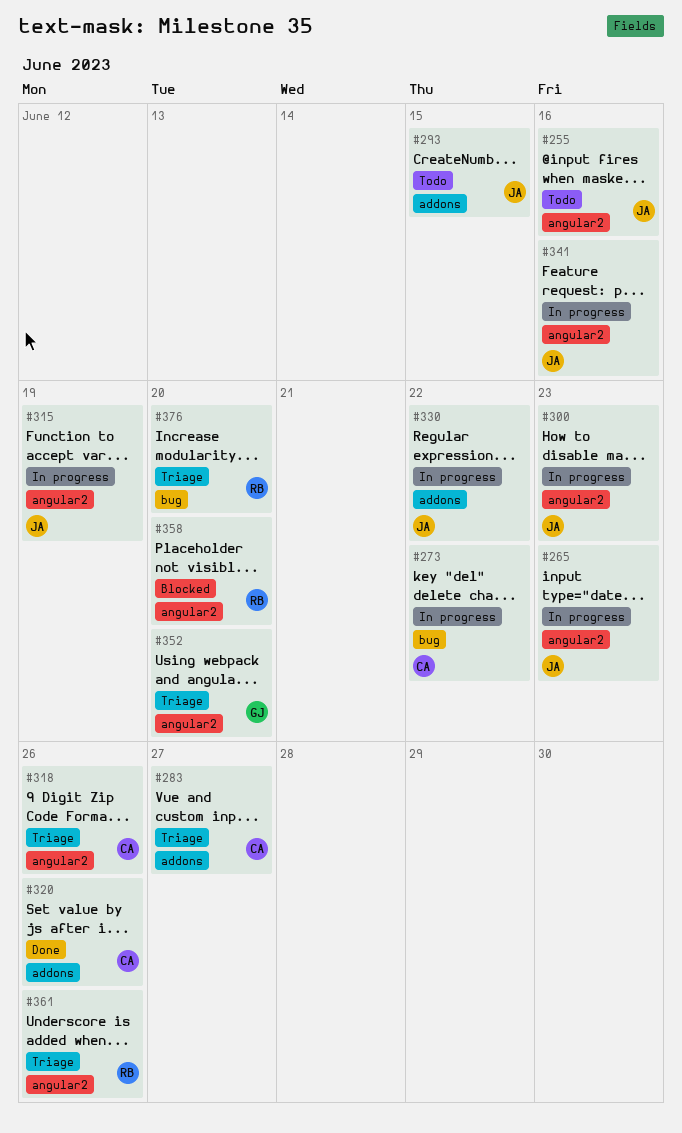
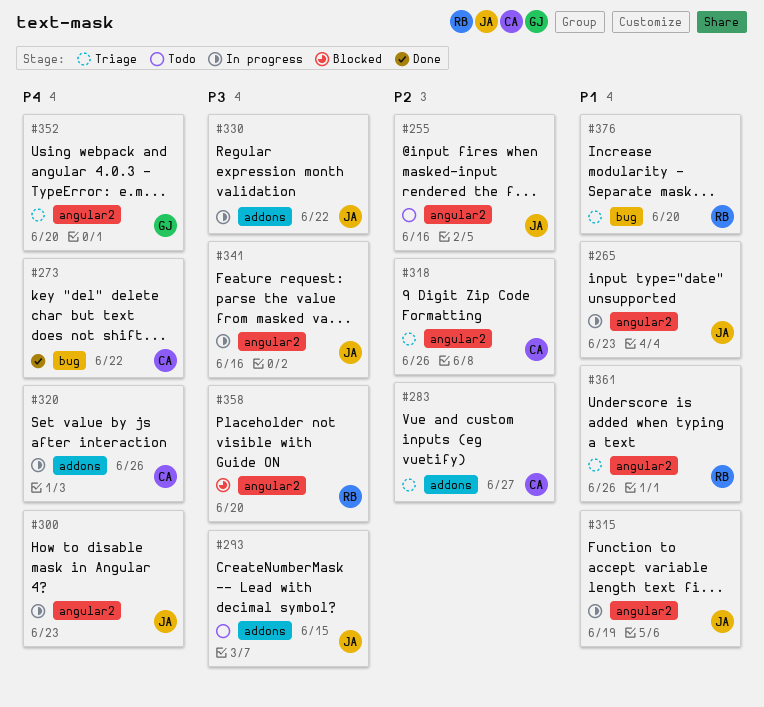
#273, status: In progress -> Done
#320, status: Done -> In progress

